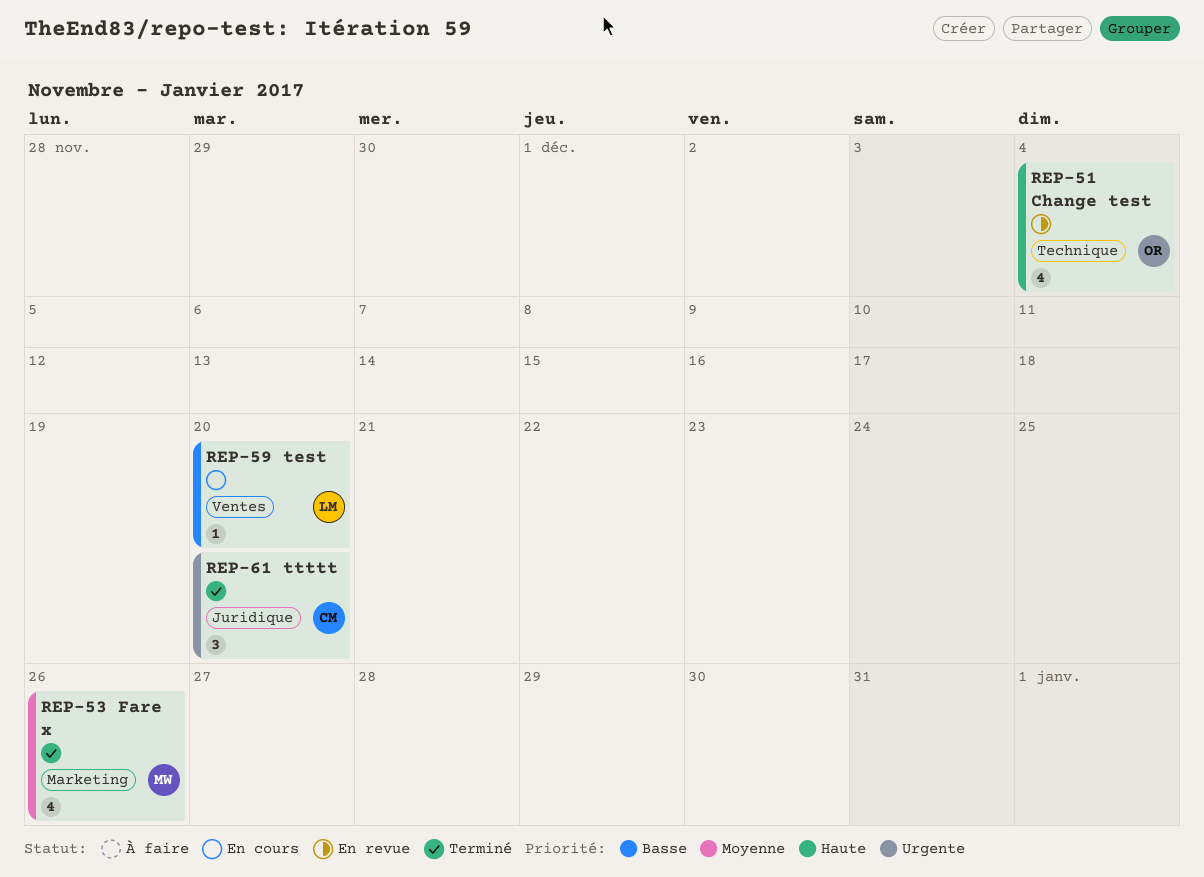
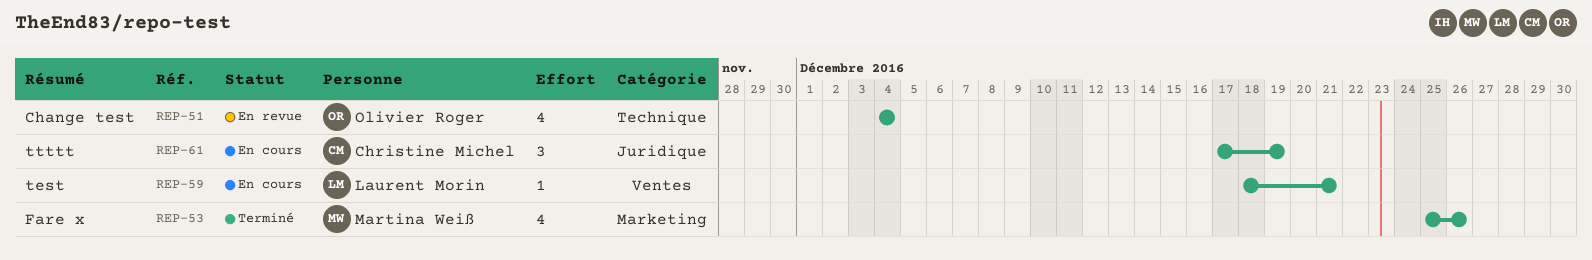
REP-59, due: Dec 20 -> Dec 21
REP-61, status: Terminé -> En cours
REP-61, due: Dec 20 -> Dec 19

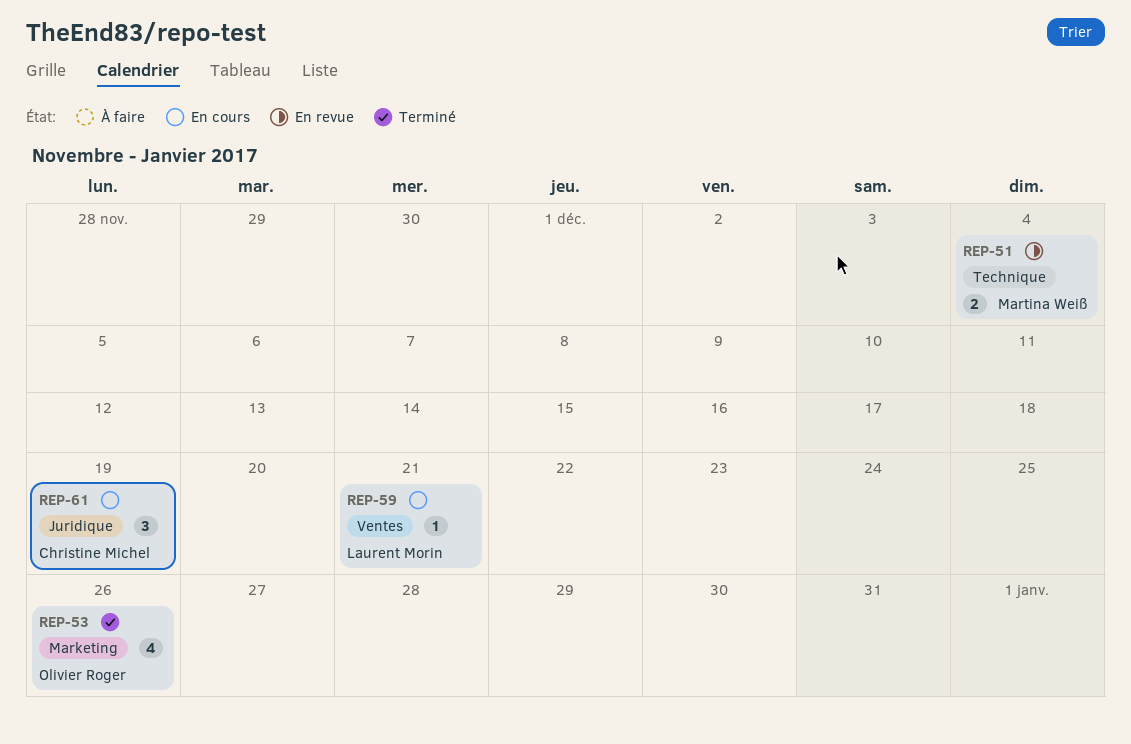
REP-51, owner: Olivier Roger -> Martina Weiß
REP-51, estimate: 4 -> 2
REP-53, owner: Martina Weiß -> Olivier Roger

